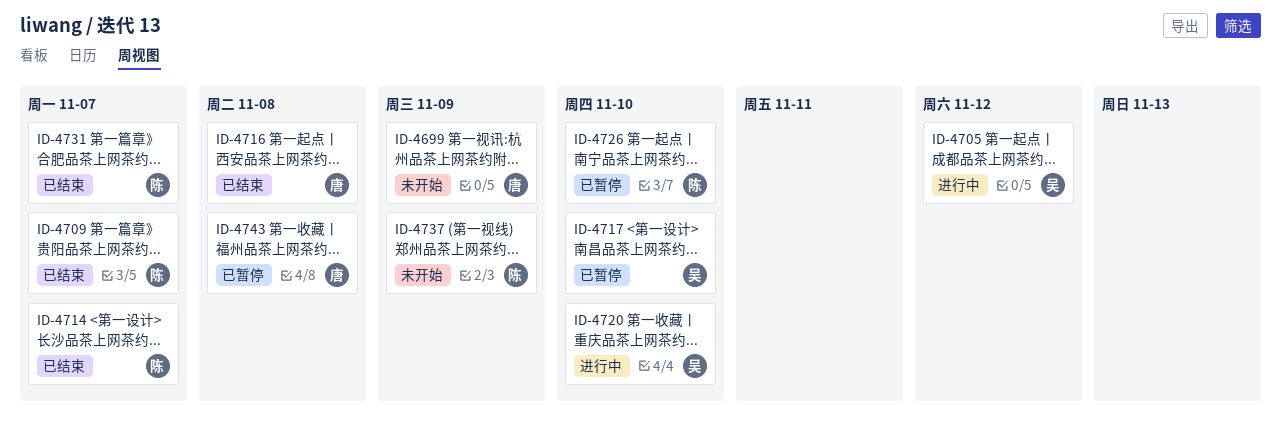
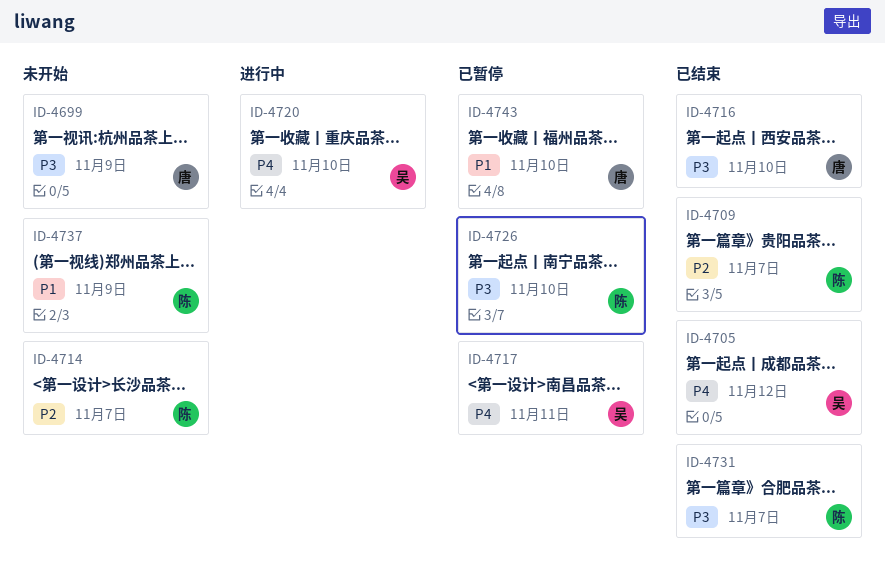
ID-4705, status: 进行中 -> 已结束
ID-4714, status: 已结束 -> 未开始
ID-4716, due: Nov 8 -> Nov 10
ID-4717, due: Nov 10 -> Nov 11
ID-4743, due: Nov 8 -> Nov 10

